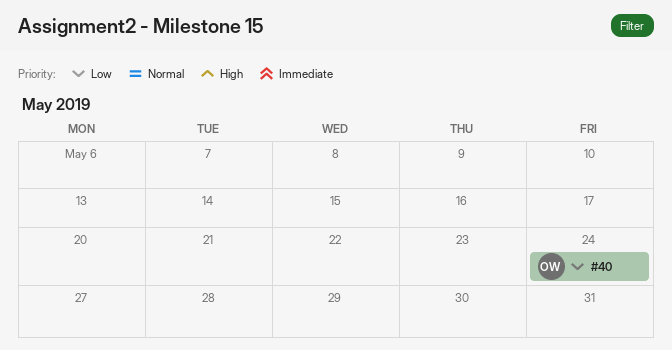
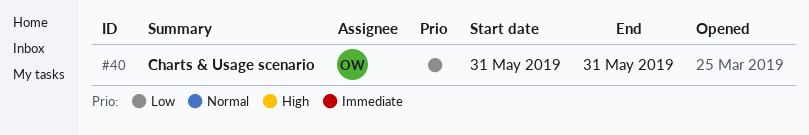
#40, start: May 24 -> May 31
#40, due: May 24 -> May 31

